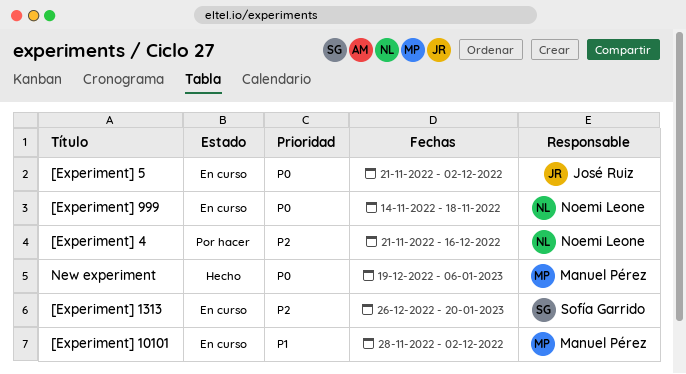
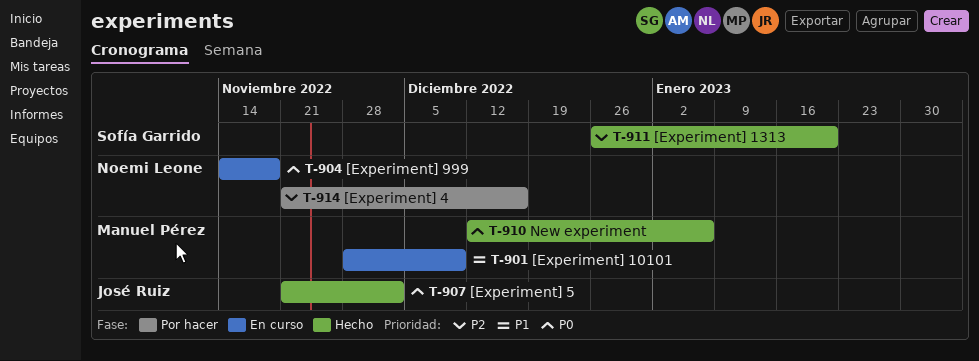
[Experiment] 10101, due: Dec 2 -> Dec 9
[Experiment] 1313, status: En curso -> Hecho
[Experiment] 5, status: En curso -> Hecho
New experiment, start: Dec 19 -> Dec 12

